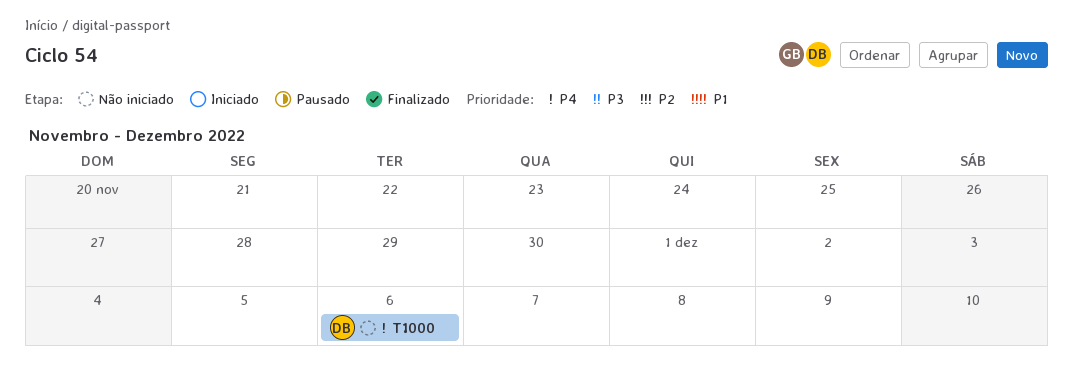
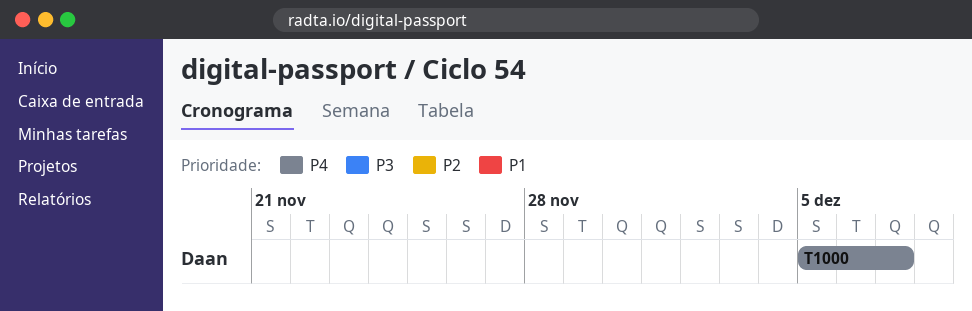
T1000, start: Dec 6 -> Dec 5
T1000, due: Dec 6 -> Dec 7

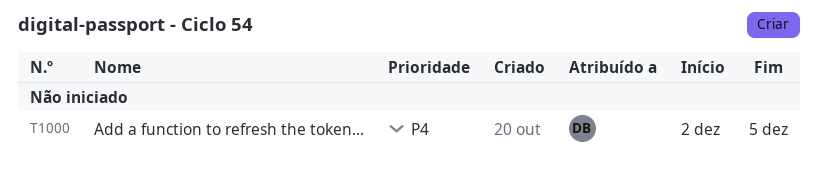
T1000, start: Dec 5 -> Dec 2
T1000, due: Dec 7 -> Dec 5

